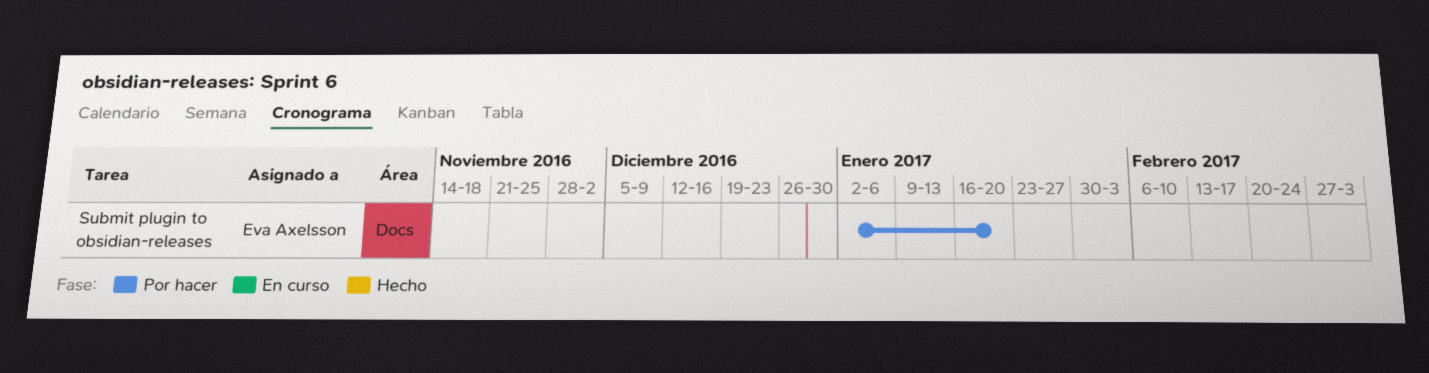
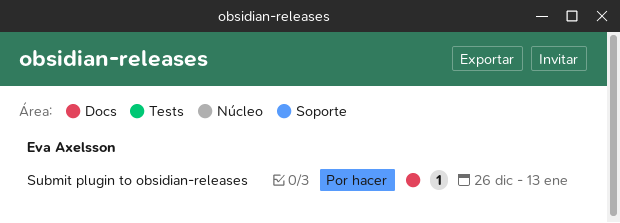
Submit plugin to obsidian-releases, start: Jan 2 -> Dec 26
Submit plugin to obsidian-releases, due: Jan 20 -> Jan 13

